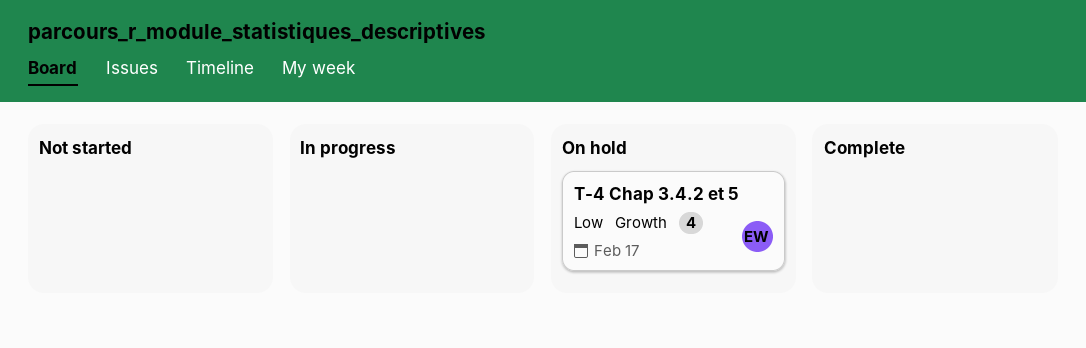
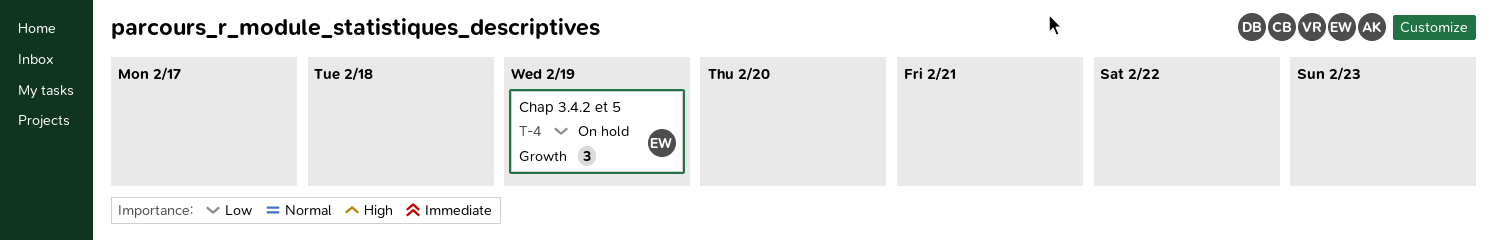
T-4, estimate: 4 -> 3
T-4, due: Feb 17 -> Feb 19

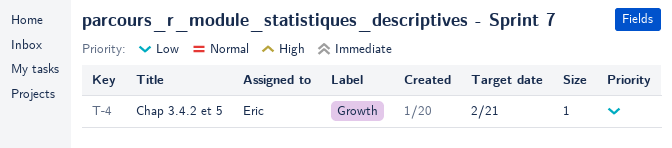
T-4, estimate: 3 -> 1
T-4, due: Feb 19 -> Feb 21

